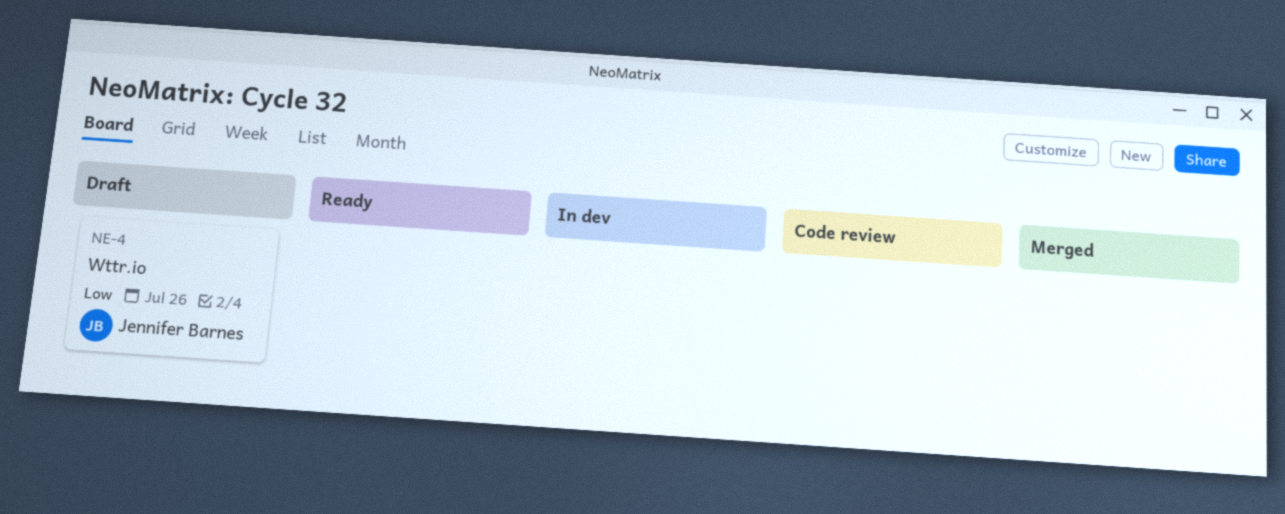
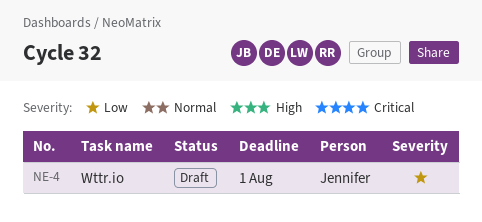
NE-4, due: Jul 26 -> Aug 1

